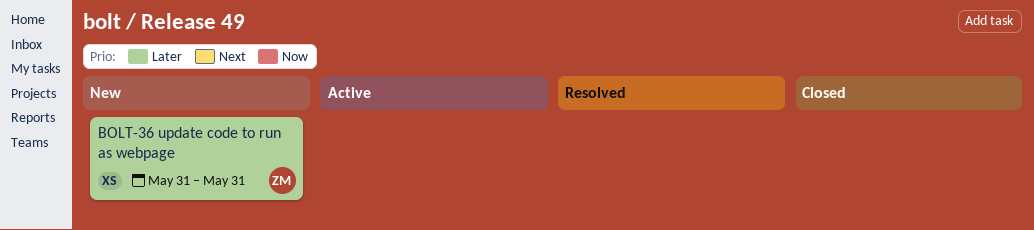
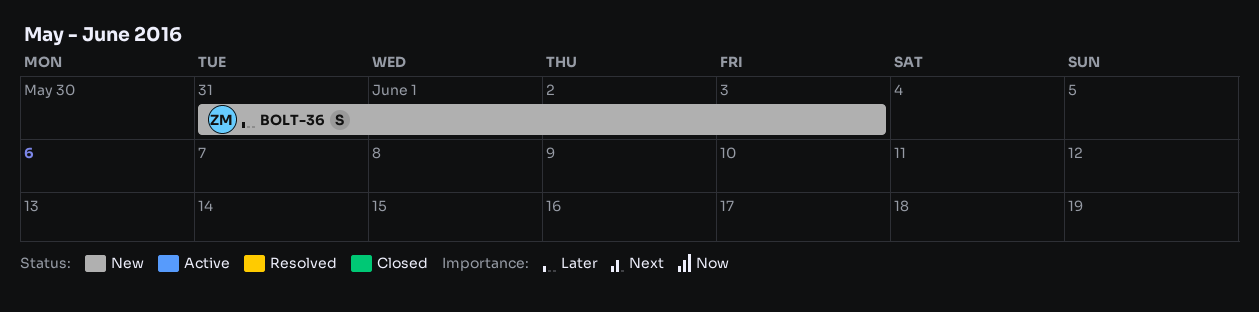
BOLT-36, estimate: XS -> S
BOLT-36, due: May 31 -> Jun 3

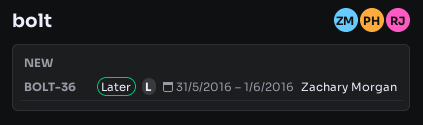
BOLT-36, estimate: S -> L
BOLT-36, due: Jun 3 -> Jun 1

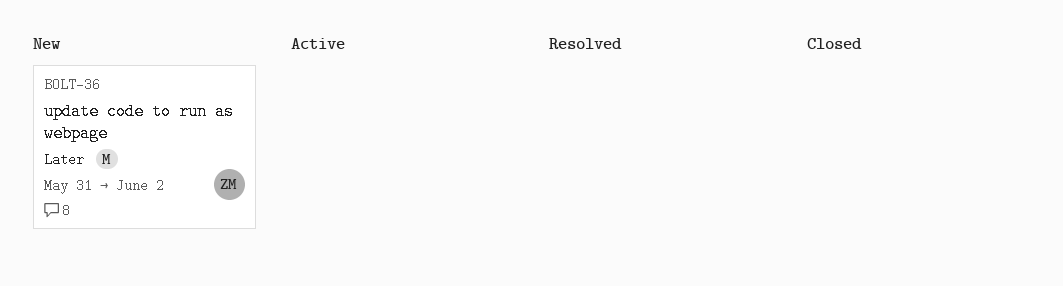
BOLT-36, estimate: L -> M
BOLT-36, due: Jun 1 -> Jun 2

